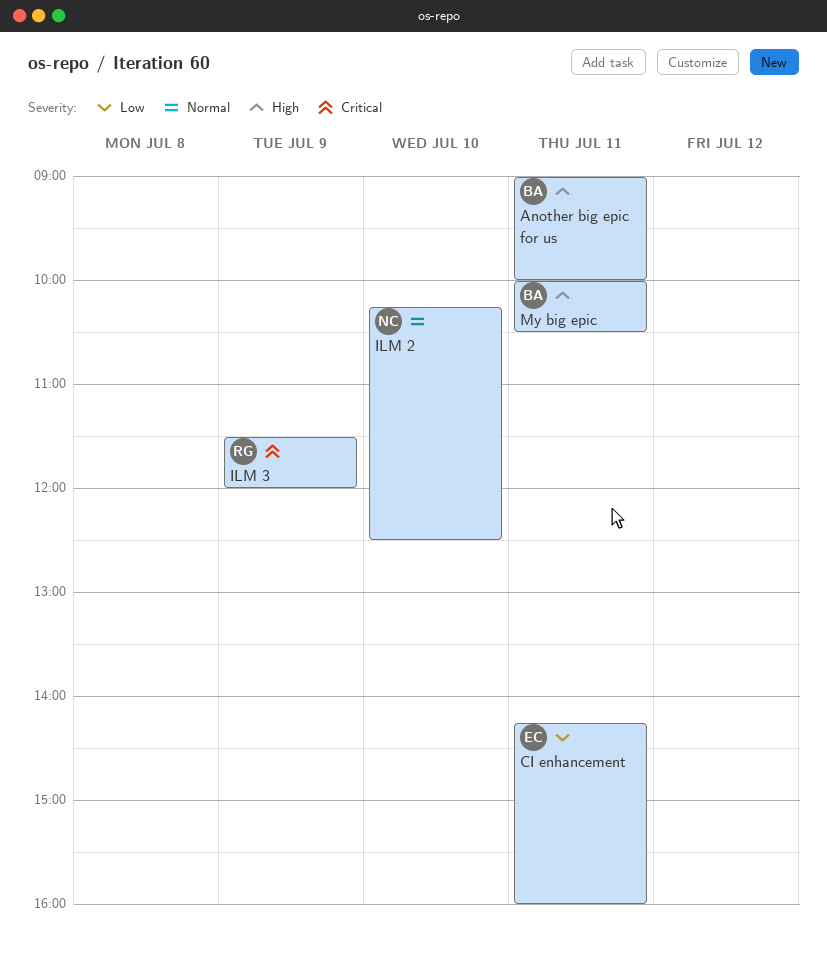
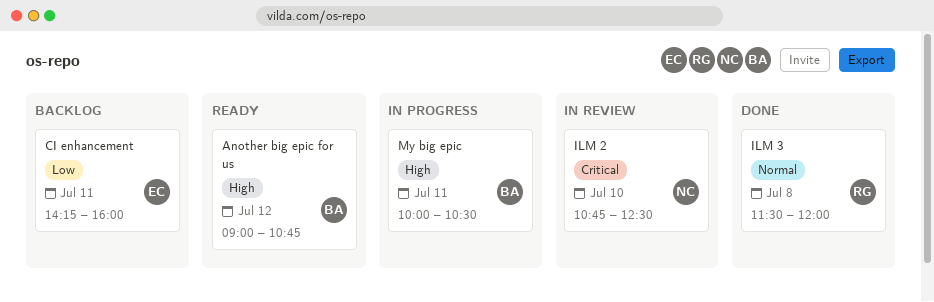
Another big epic for us, day: Jul 11 -> Jul 12
Another big epic for us, ends: 10:00 -> 10:45
ILM 2, priority: Normal -> Critical
ILM 2, begins: 10:15 -> 10:45
ILM 3, priority: Critical -> Normal
ILM 3, day: Jul 9 -> Jul 8

